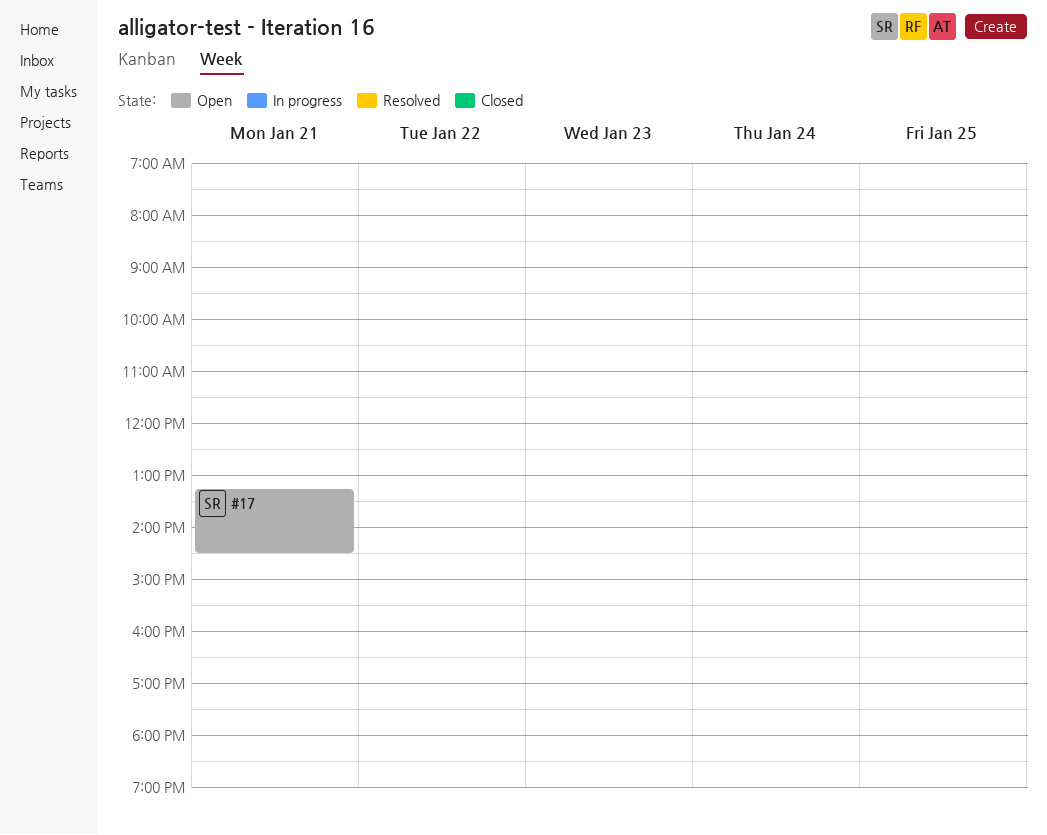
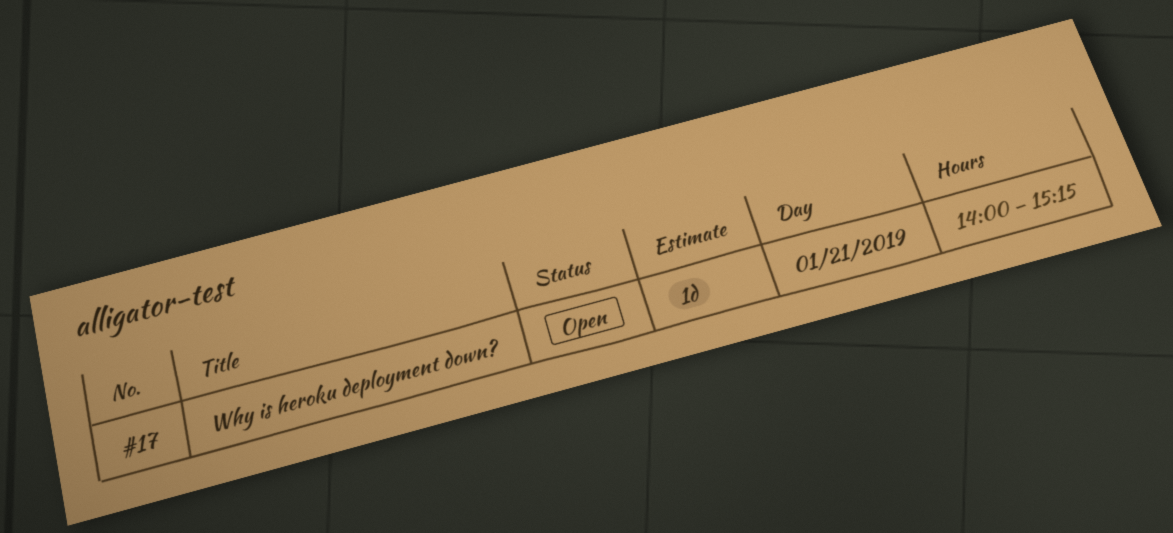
#17, begins: 13:15 -> 14:00
#17, ends: 14:30 -> 15:15

